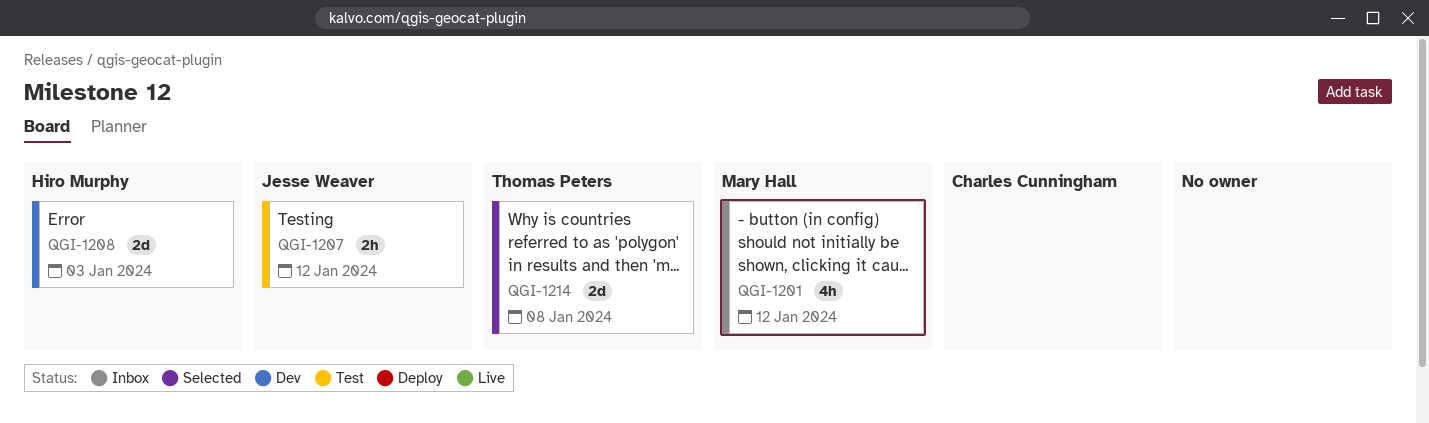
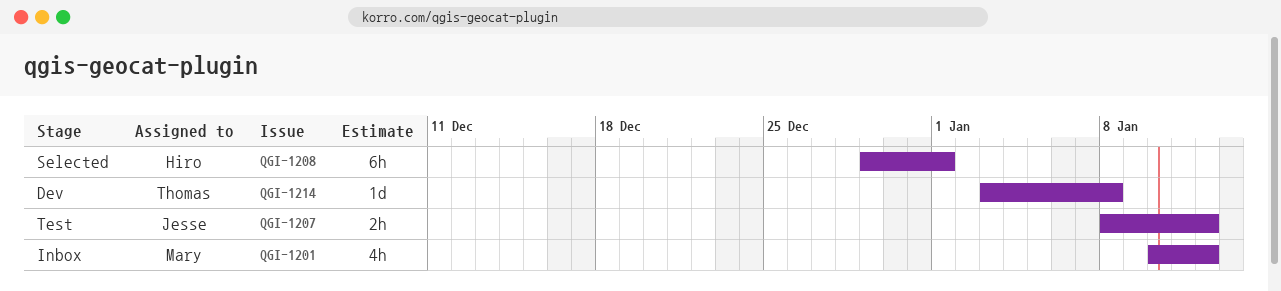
QGI-1208, status: Dev -> Selected
QGI-1208, estimate: 2d -> 6h
QGI-1208, due: Jan 3 -> Jan 1
QGI-1214, status: Selected -> Dev
QGI-1214, estimate: 2d -> 1d

